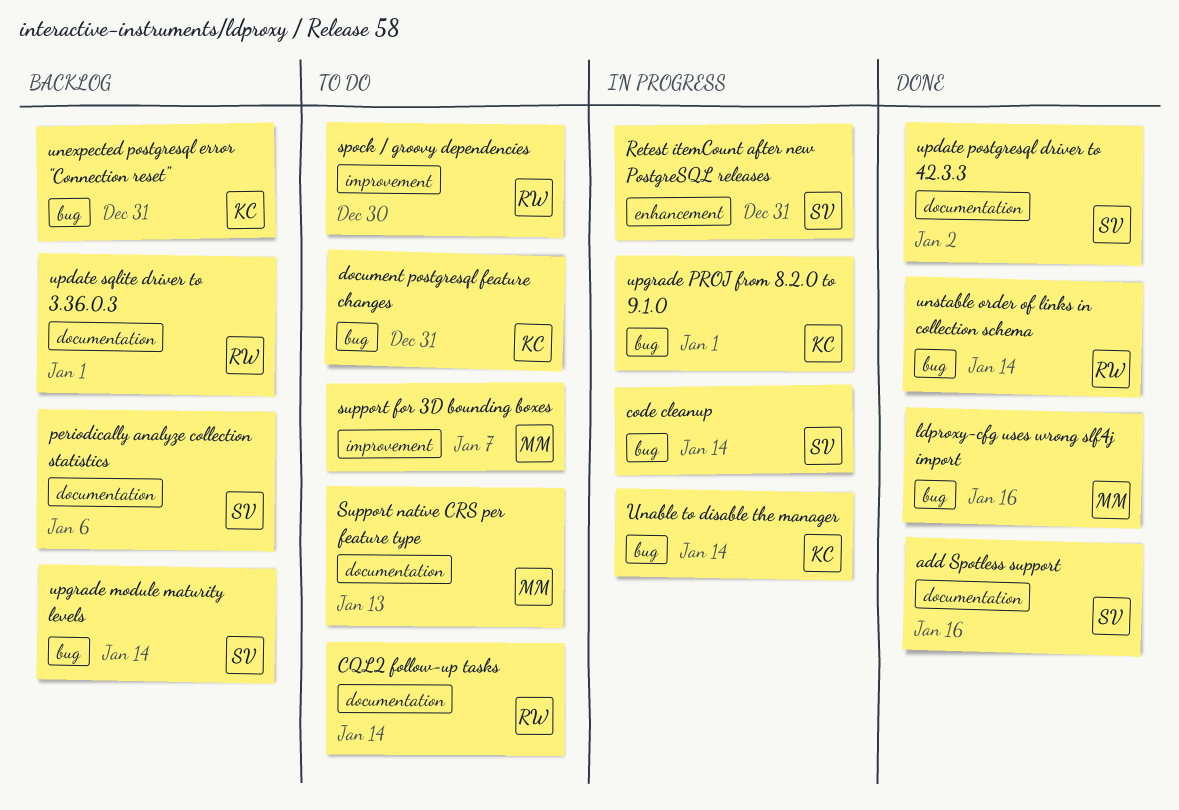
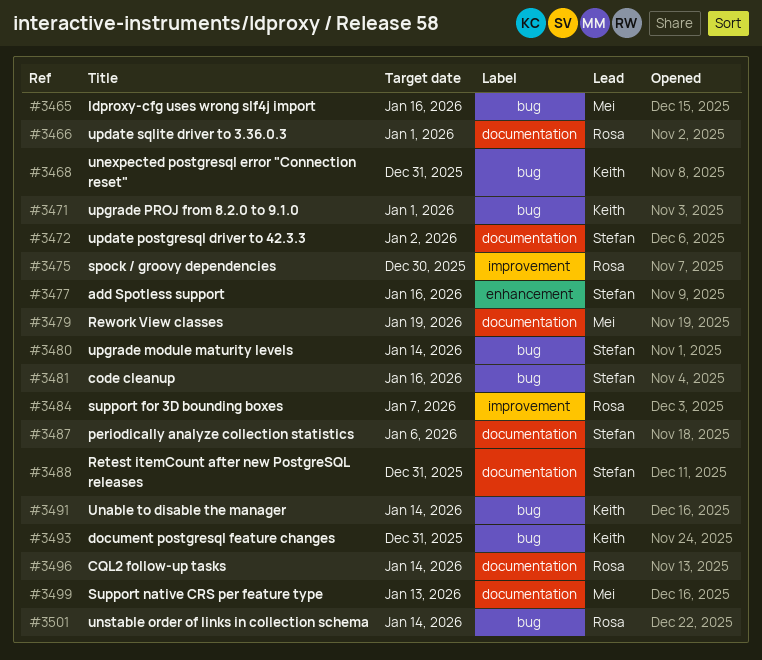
add Spotless support, label: documentation -> enhancement
code cleanup, due: Jan 14 -> Jan 16
Retest itemCount after new PostgreSQL releases, label: enhancement -> documentation
Rework View classes: none -> present
support for 3D bounding boxes, owner: Mei -> Rosa

